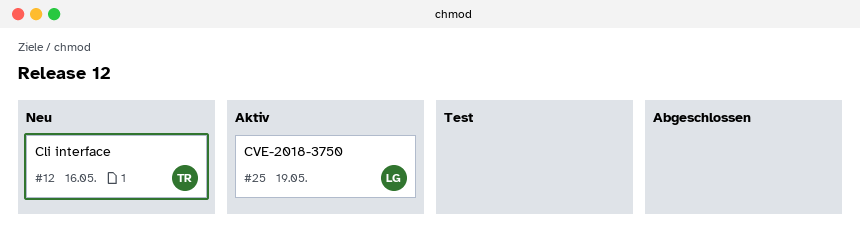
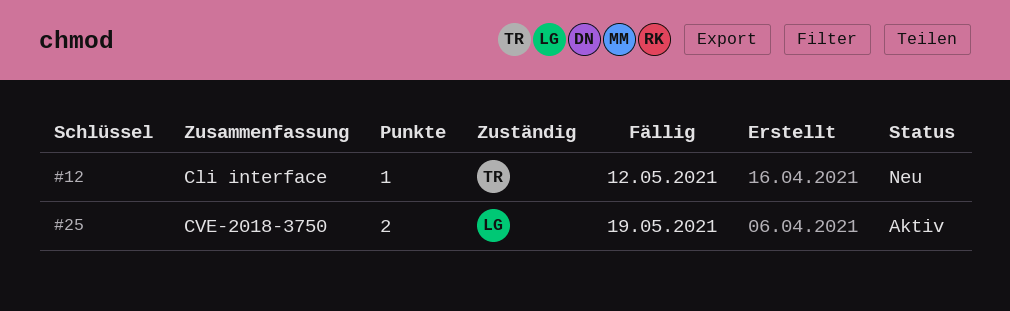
#12, due: May 16 -> May 12

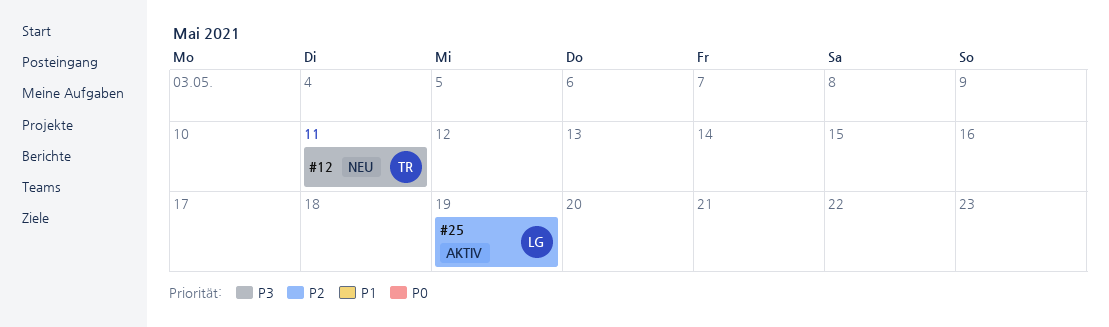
#12, due: May 12 -> May 11

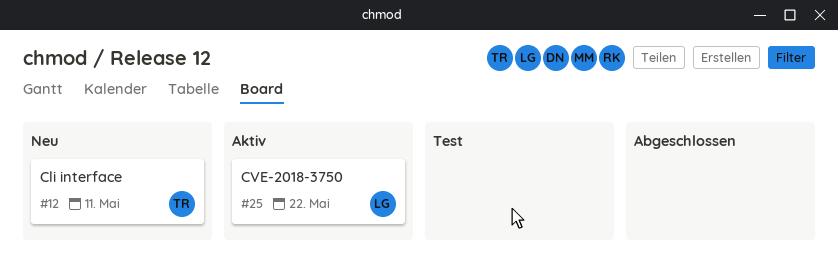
#25, due: May 19 -> May 22

